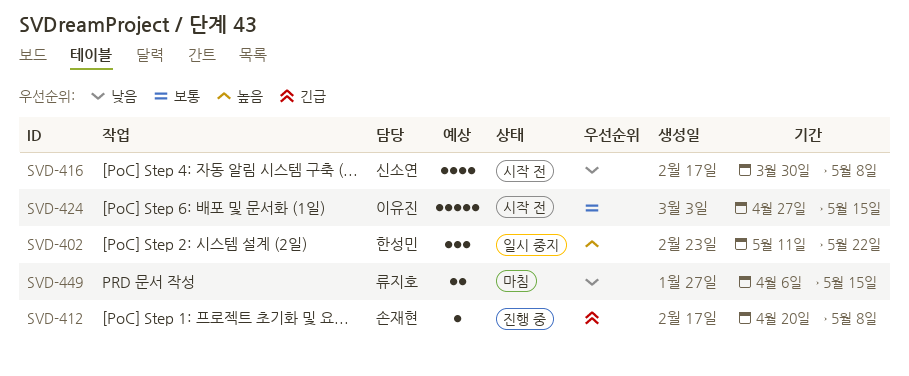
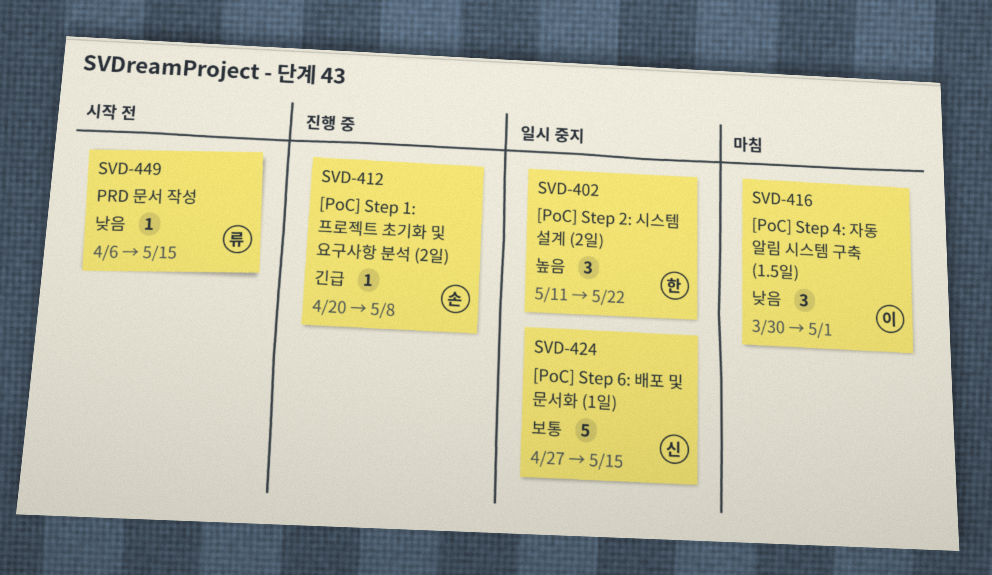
SVD-416, status: 시작 전 -> 마침
SVD-416, owner: 신소연 -> 이유진
SVD-416, estimate: 4 -> 3
SVD-416, due: May 8 -> May 1
SVD-424, status: 시작 전 -> 일시 중지
SVD-424, owner: 이유진 -> 신소연
SVD-449, status: 마침 -> 시작 전
SVD-449, estimate: 2 -> 1

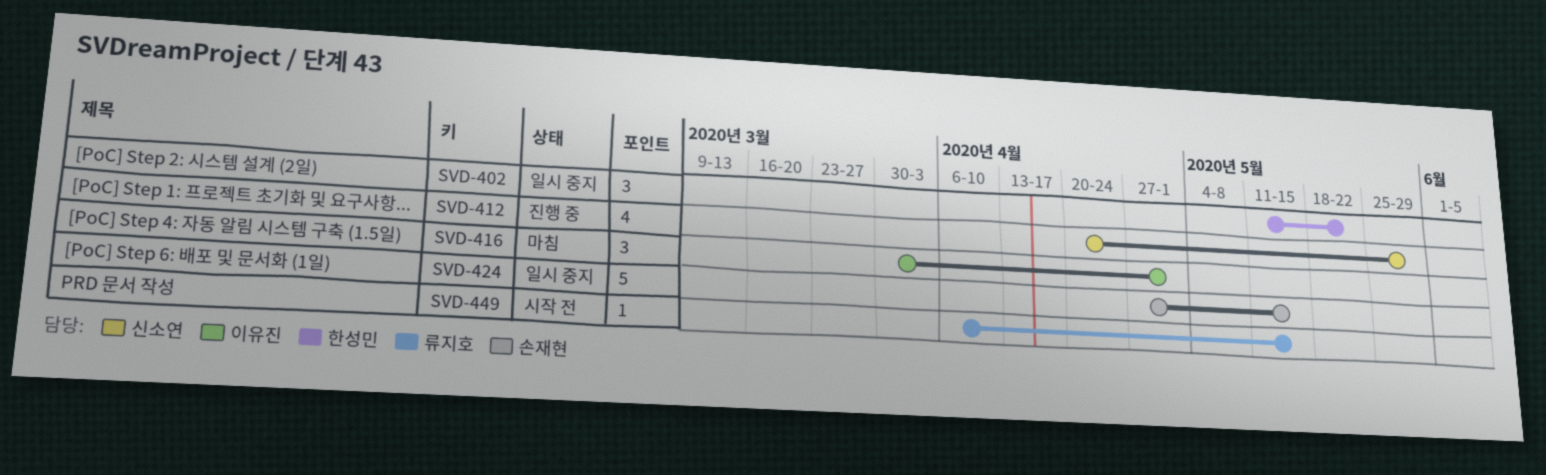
SVD-412, owner: 손재현 -> 신소연
SVD-412, estimate: 1 -> 4
SVD-412, due: May 8 -> May 29
SVD-424, owner: 신소연 -> 손재현

